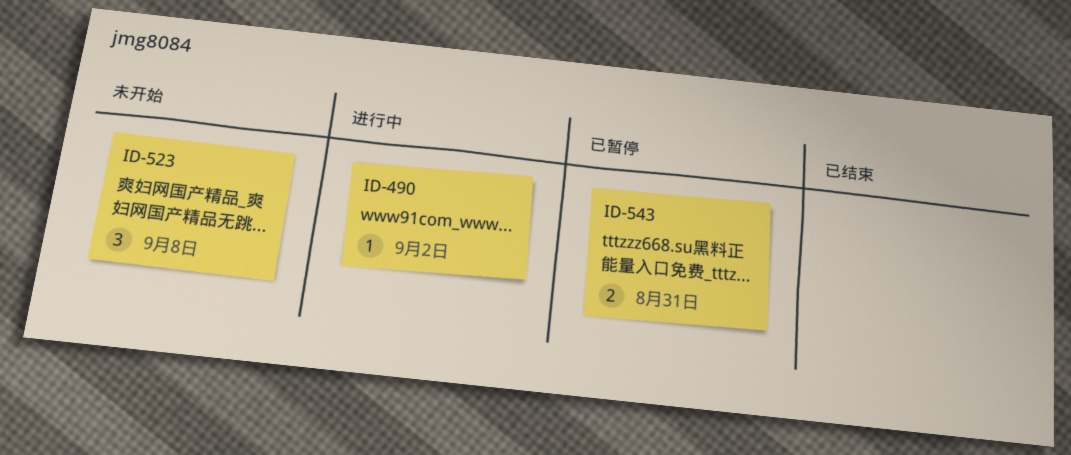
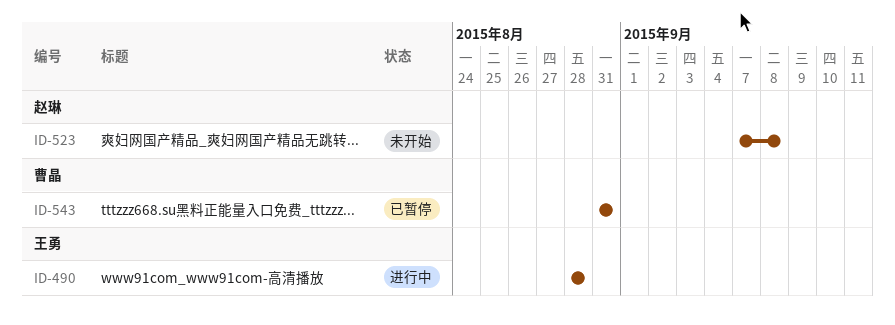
ID-490, due: Sep 2 -> Aug 28

